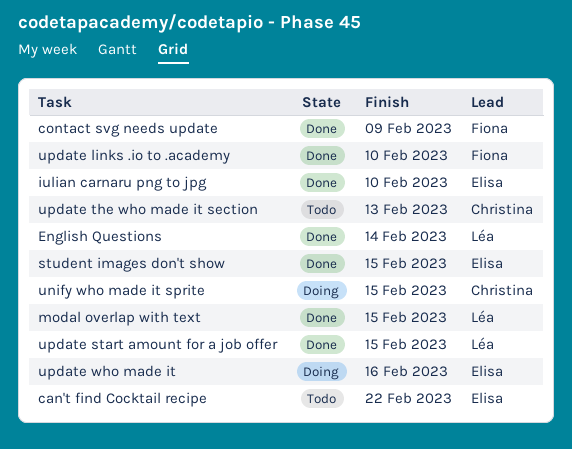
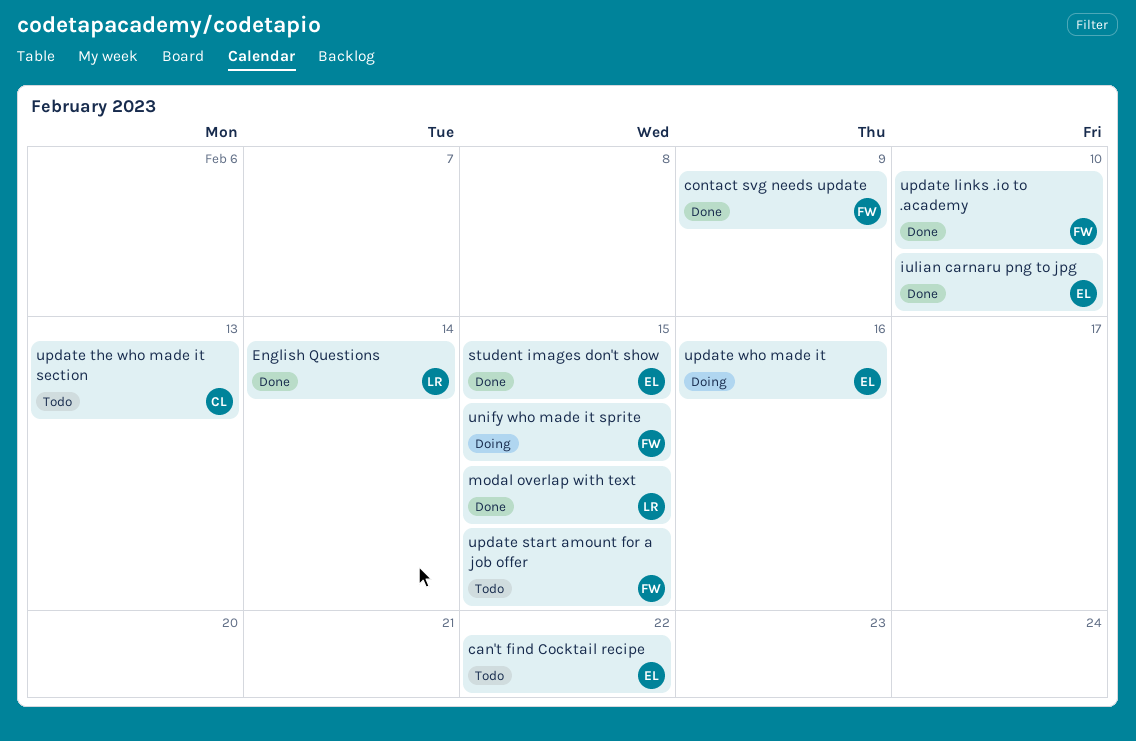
unify who made it sprite, owner: Christina -> Fiona
update start amount for a job offer, status: Done -> Todo
update start amount for a job offer, owner: Léa -> Fiona

